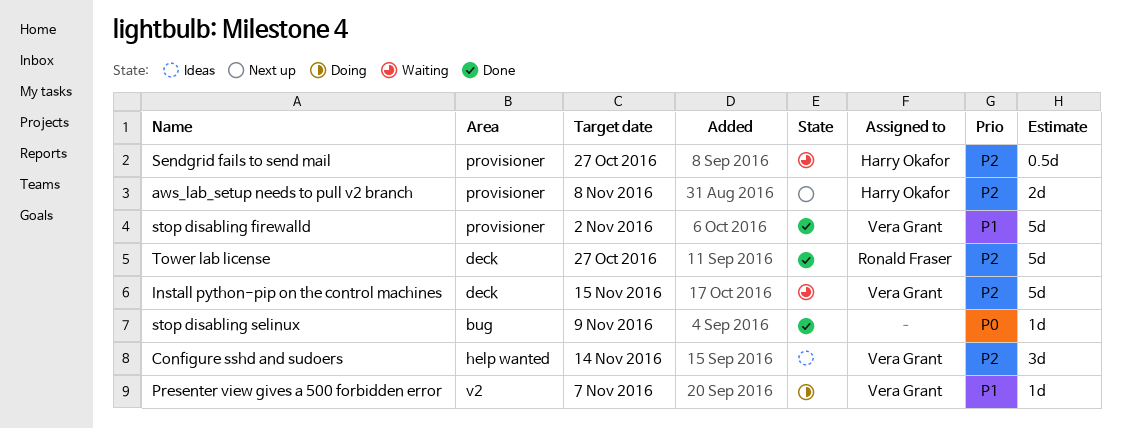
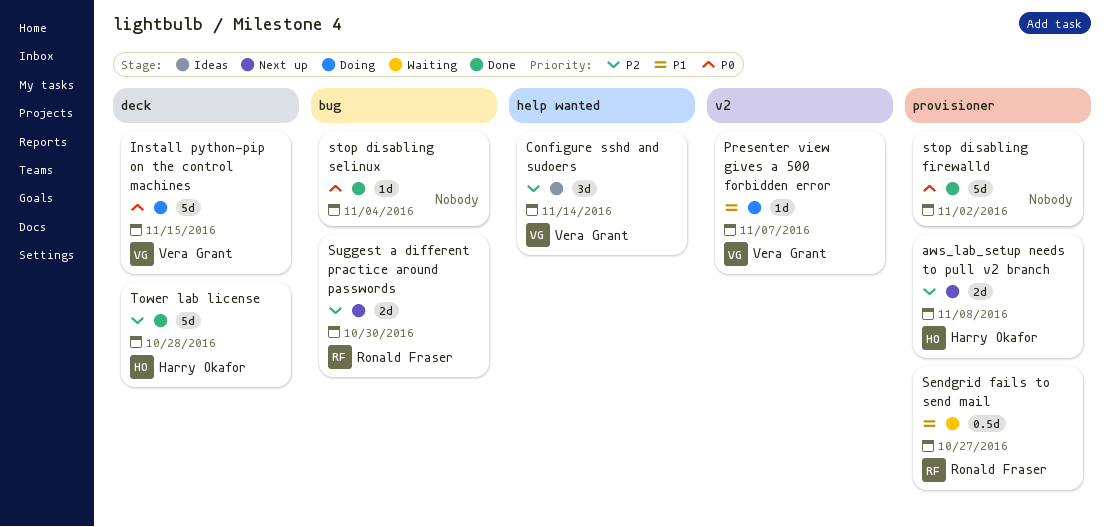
Install python-pip on the control machines, status: Waiting -> Doing
Install python-pip on the control machines, priority: P2 -> P0
Sendgrid fails to send mail, owner: Harry Okafor -> Ronald Fraser
Sendgrid fails to send mail, priority: P2 -> P1
stop disabling firewalld, owner: Vera Grant -> none
stop disabling firewalld, priority: P1 -> P0
stop disabling selinux, due: Nov 9 -> Nov 4
Suggest a different practice around passwords: none -> present
Tower lab license, owner: Ronald Fraser -> Harry Okafor
Tower lab license, due: Oct 27 -> Oct 28

